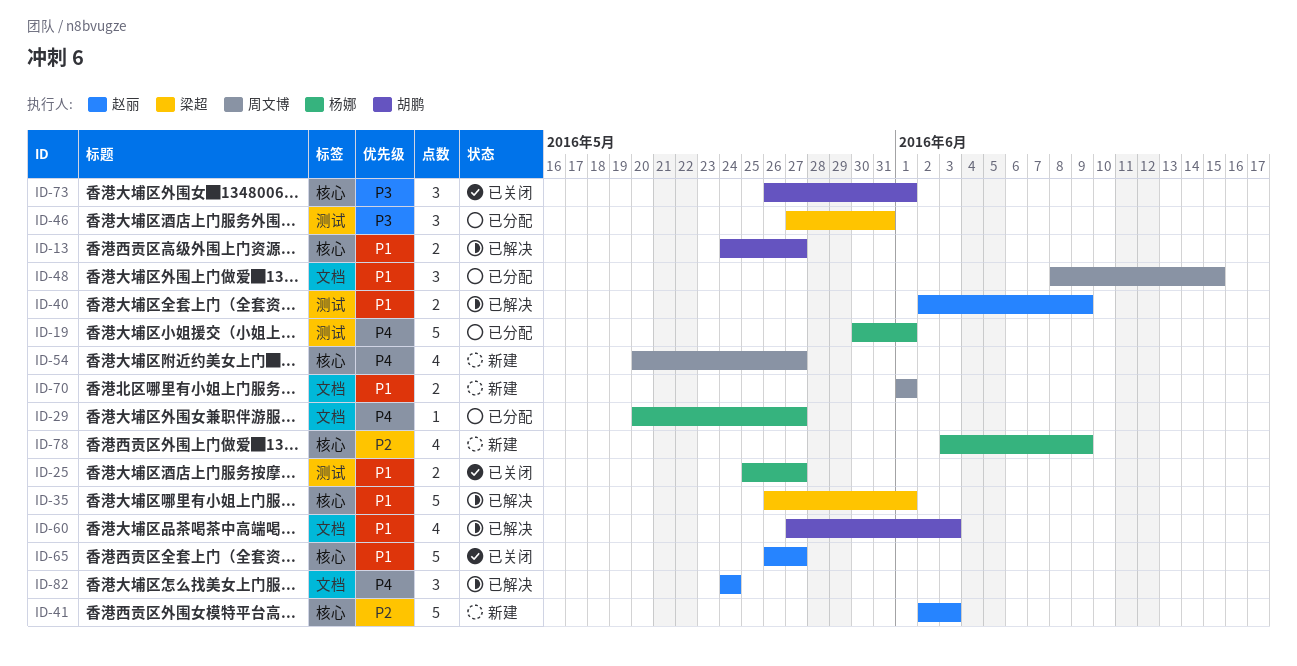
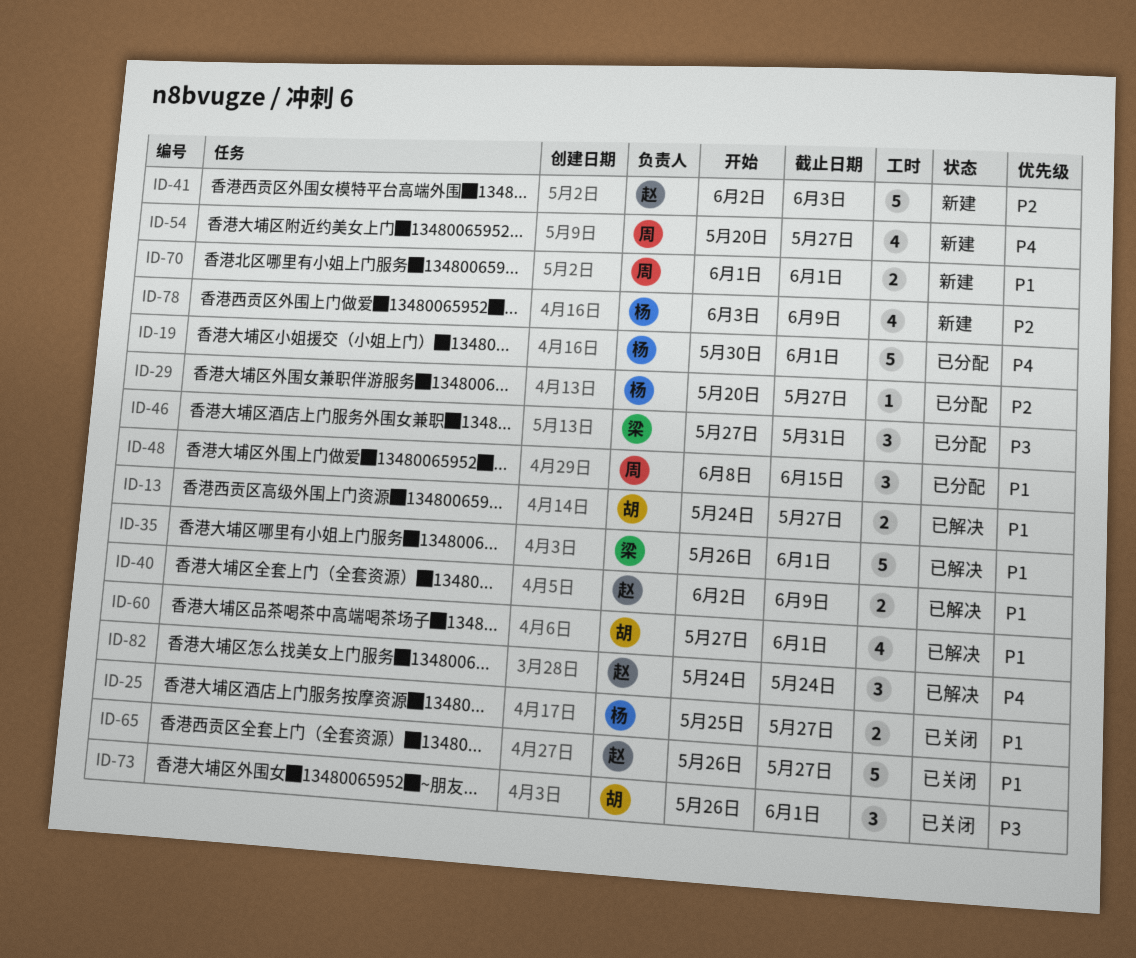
ID-29, priority: P4 -> P2
ID-60, due: Jun 3 -> Jun 1

